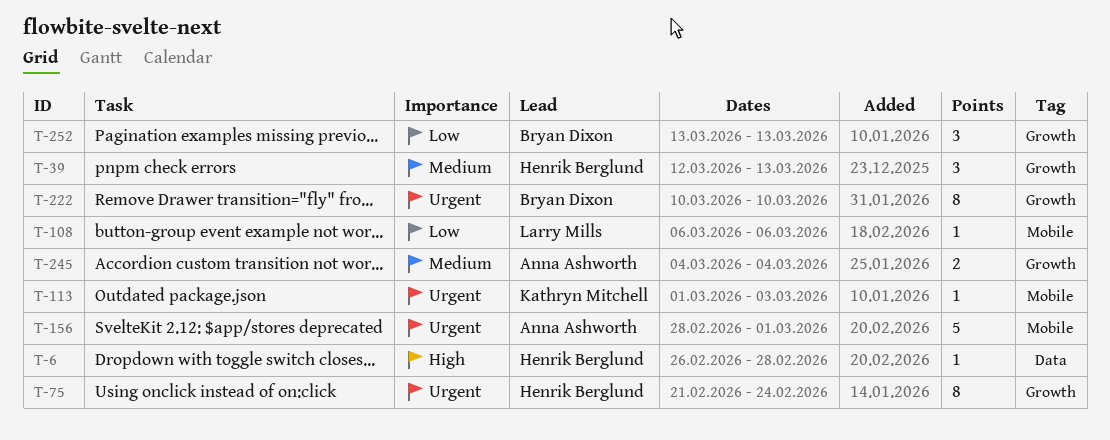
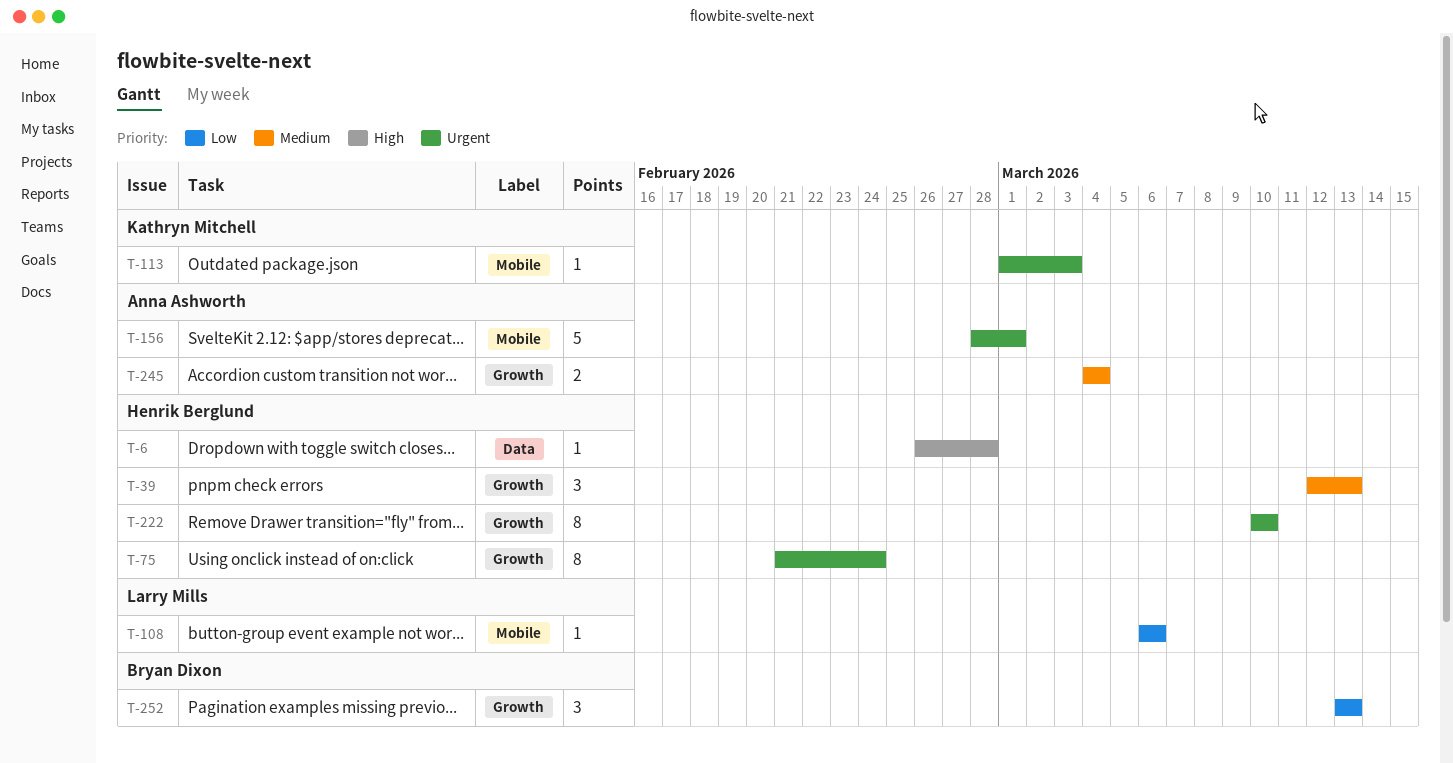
T-222, owner: Bryan Dixon -> Henrik Berglund

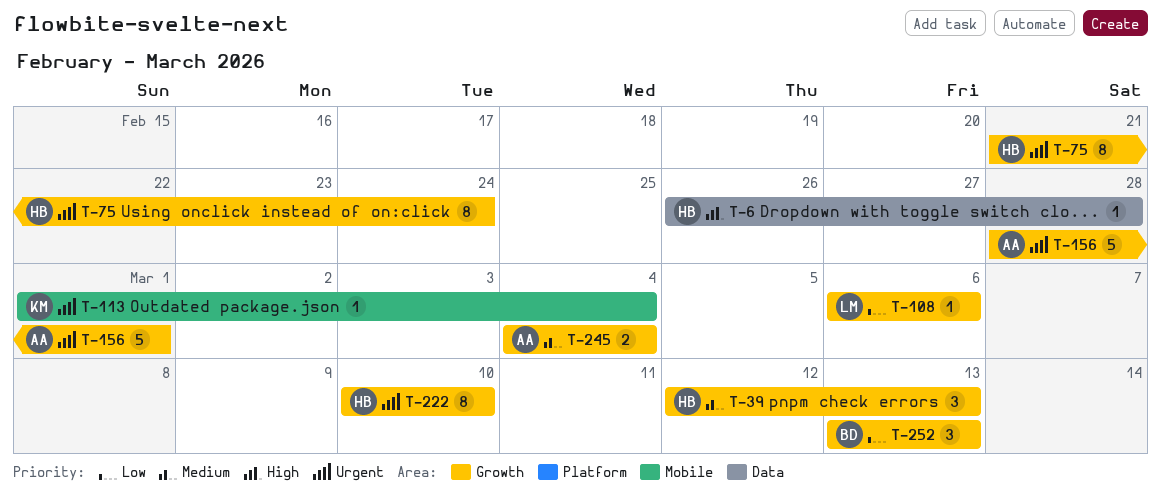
T-108, label: Mobile -> Growth
T-113, due: Mar 3 -> Mar 4
T-156, label: Mobile -> Growth

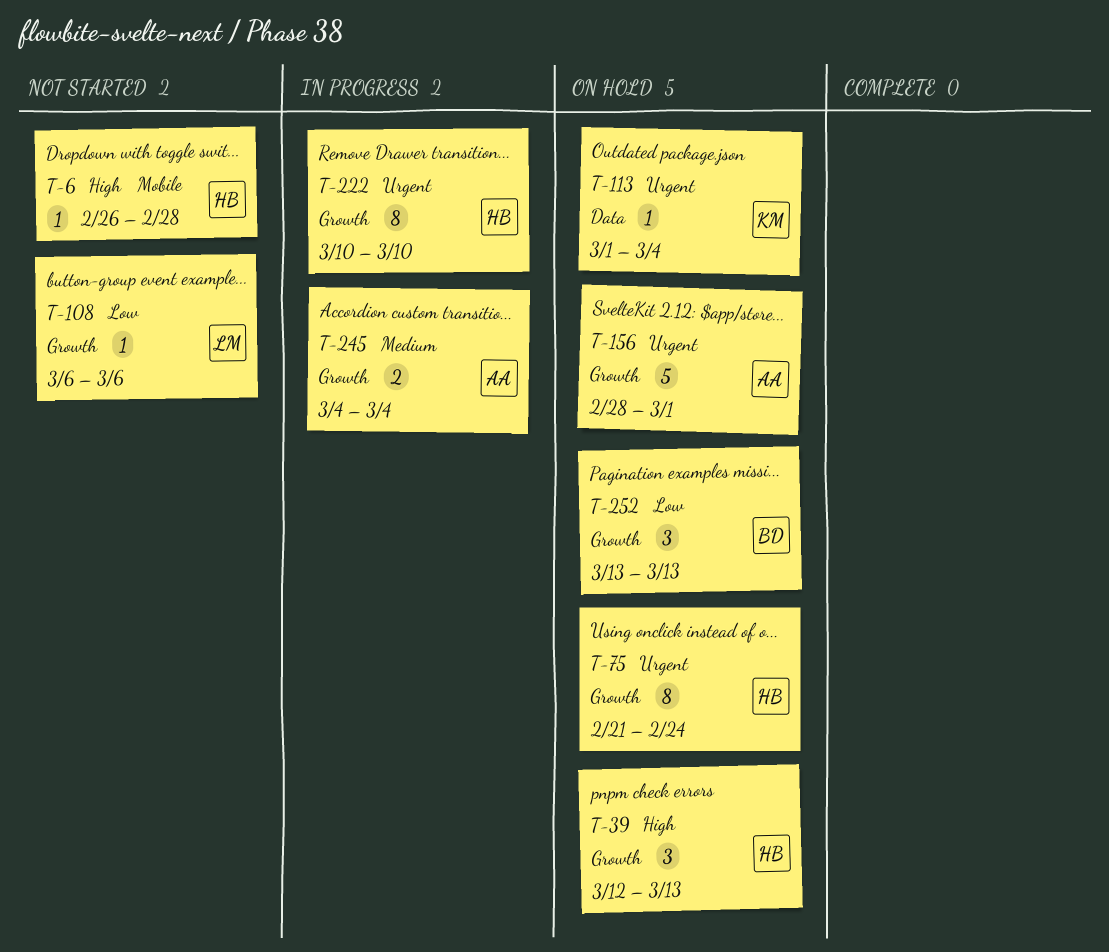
T-6, label: Data -> Mobile
T-39, priority: Medium -> High
T-113, label: Mobile -> Data

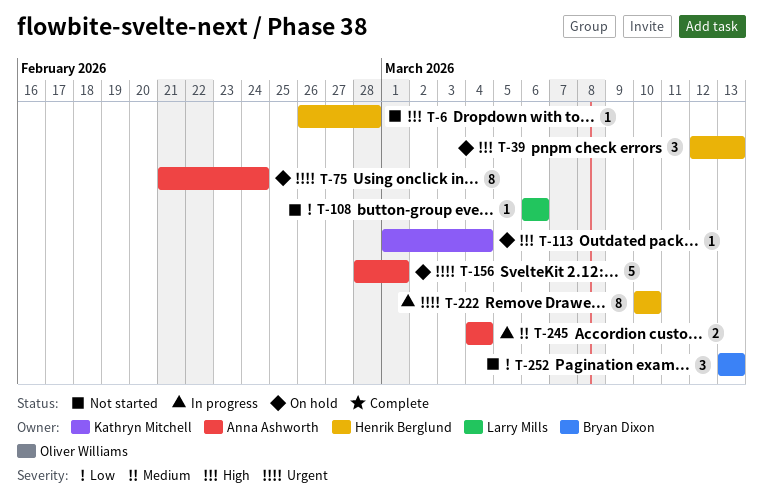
T-75, owner: Henrik Berglund -> Anna Ashworth
T-113, priority: Urgent -> High
T-252, status: On hold -> Not started

